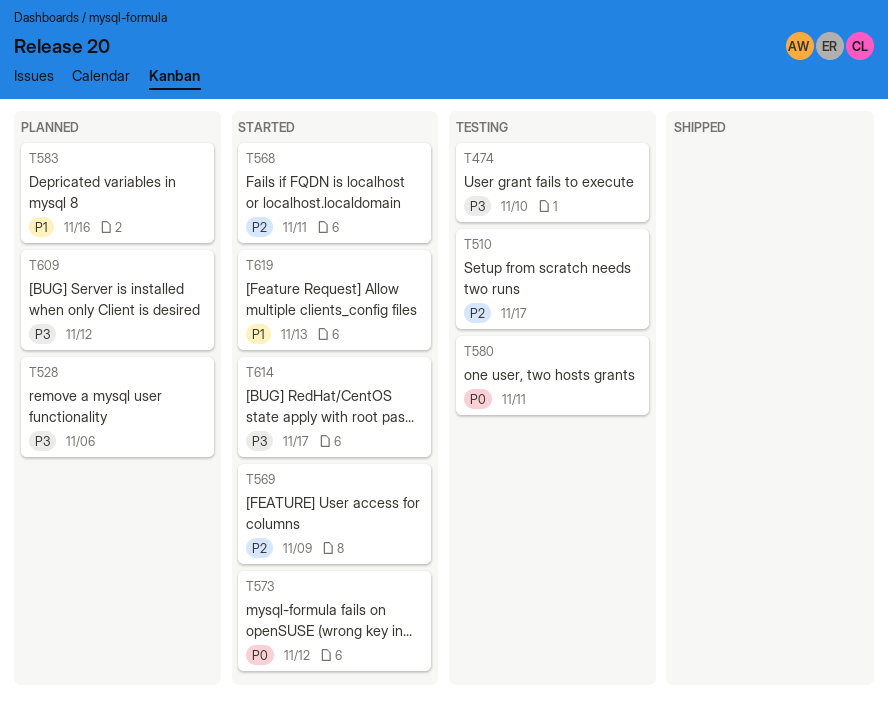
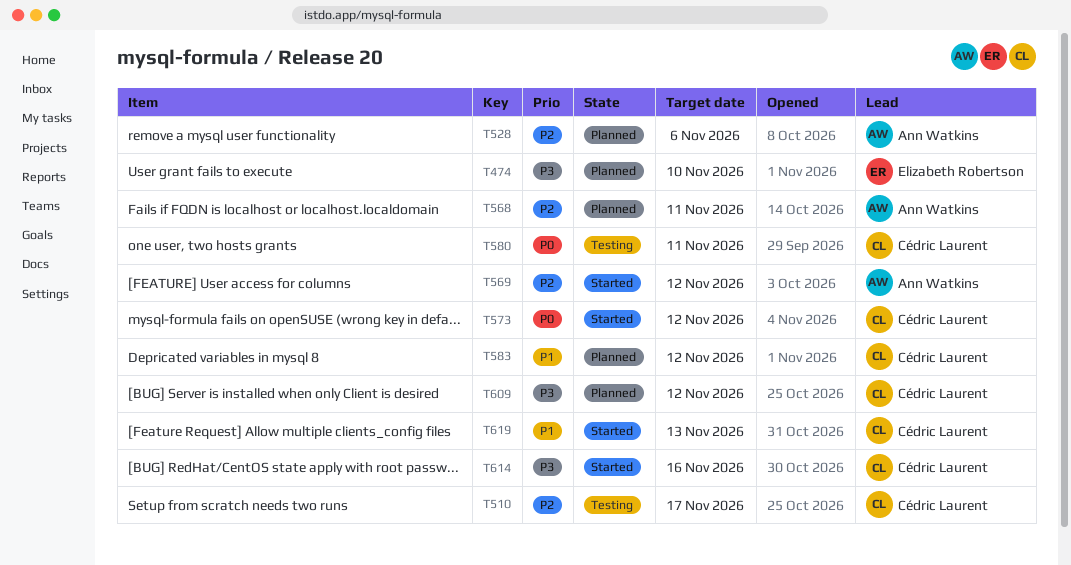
T474, status: Testing -> Planned
T528, priority: P3 -> P2
T568, status: Started -> Planned
T569, due: Nov 9 -> Nov 12
T583, due: Nov 16 -> Nov 12
T614, due: Nov 17 -> Nov 16

